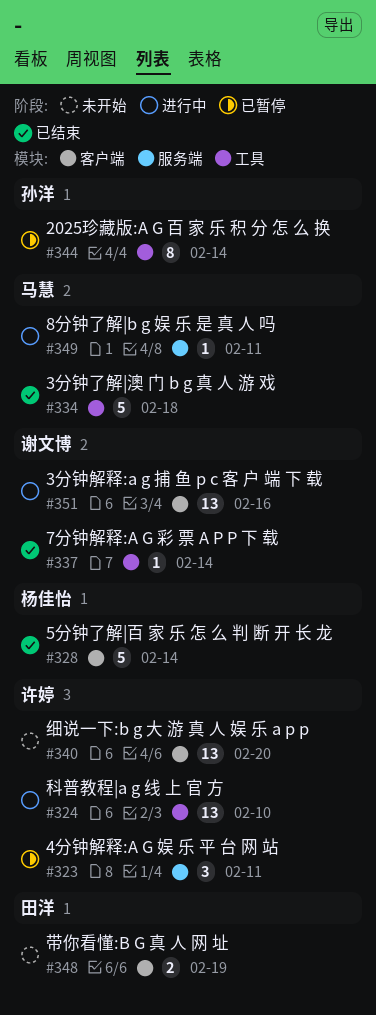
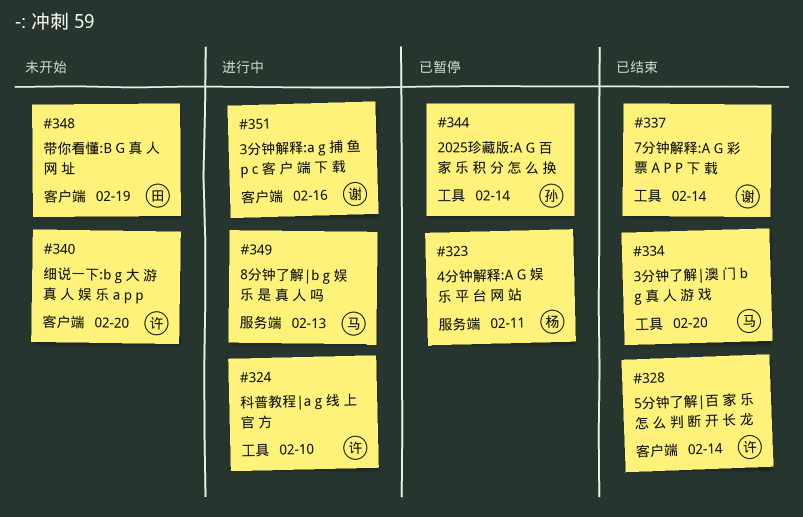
#323, owner: 许婷 -> 杨佳怡
#328, owner: 杨佳怡 -> 许婷
#334, due: Feb 18 -> Feb 20
#349, due: Feb 11 -> Feb 13

